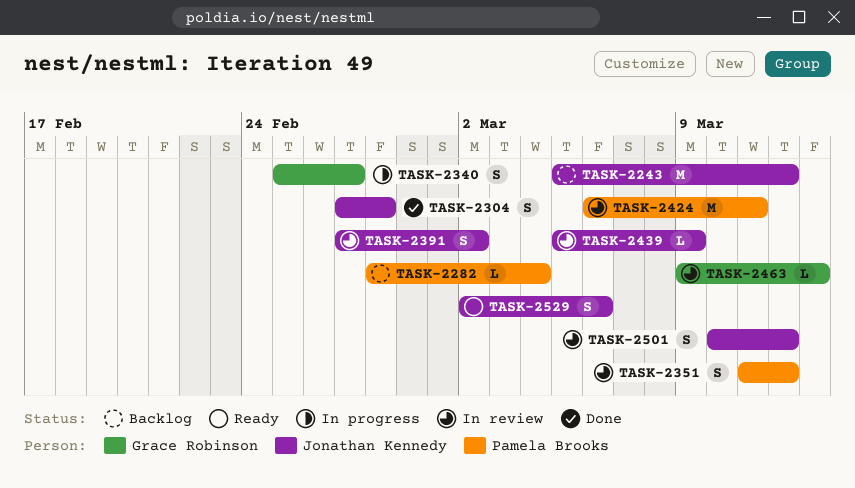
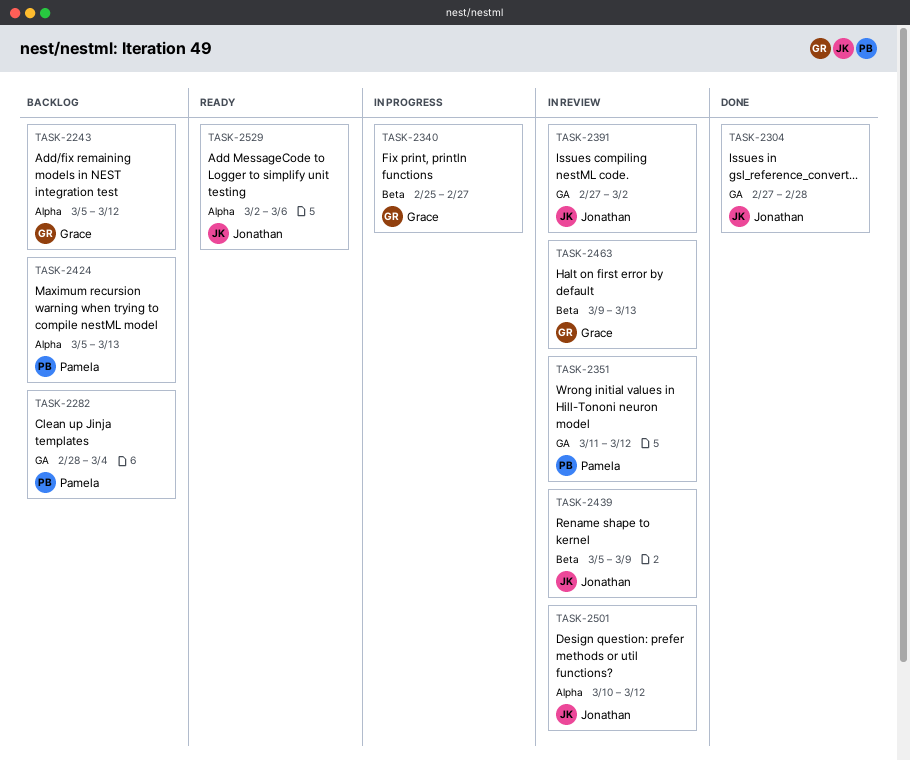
TASK-2243, owner: Jonathan Kennedy -> Grace Robinson
TASK-2424, status: In review -> Backlog
TASK-2424, start: Mar 6 -> Mar 5
TASK-2424, due: Mar 11 -> Mar 13

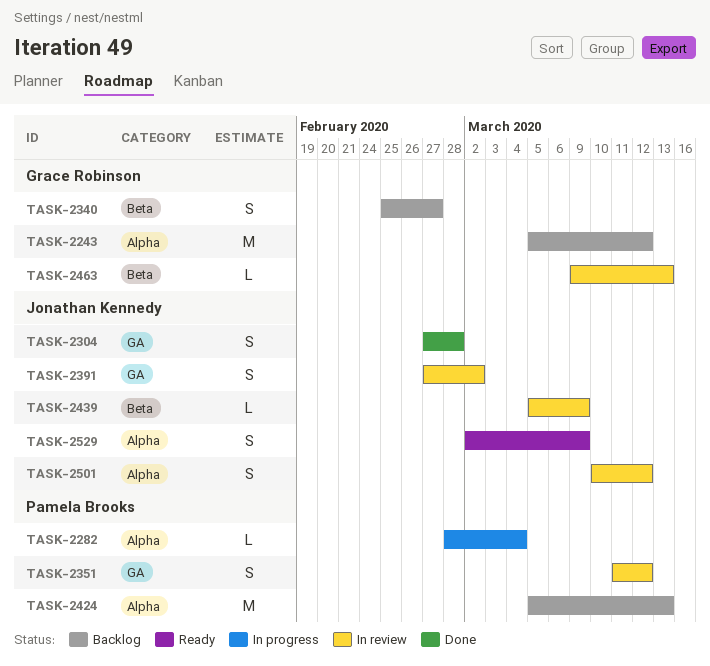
TASK-2282, status: Backlog -> In progress
TASK-2282, label: GA -> Alpha
TASK-2340, status: In progress -> Backlog
TASK-2529, due: Mar 6 -> Mar 9

